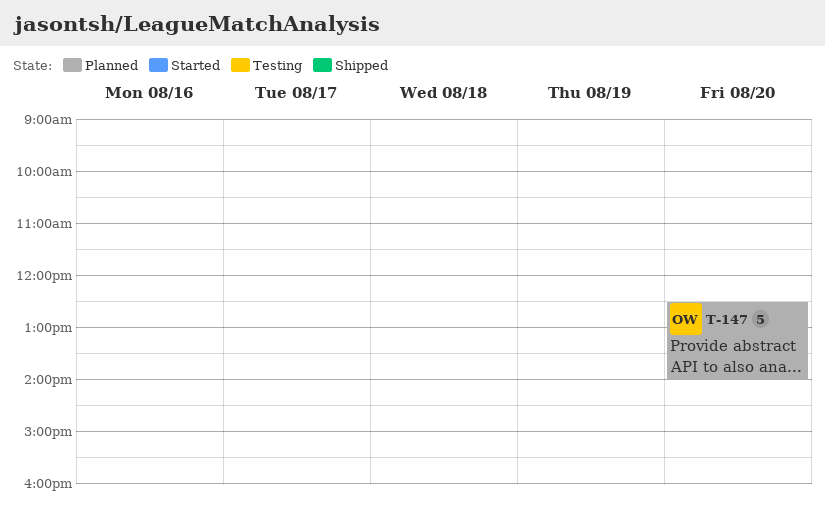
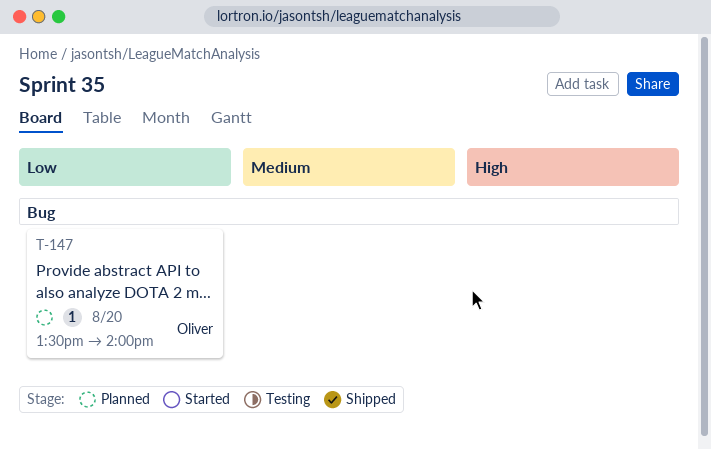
T-147, estimate: 5 -> 1
T-147, begins: 12:30 -> 13:30

